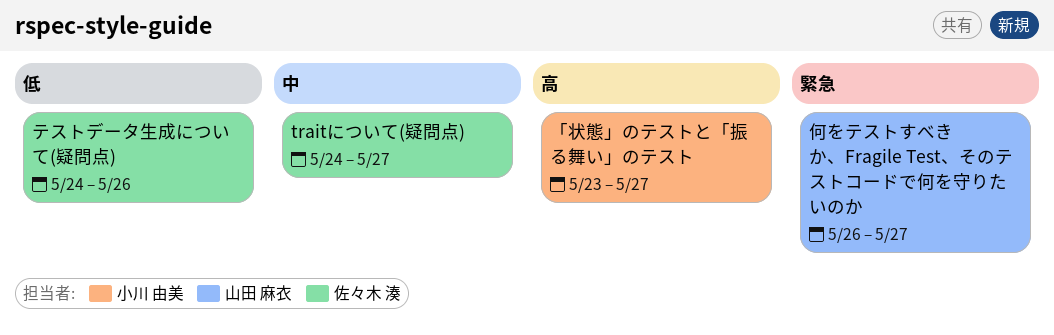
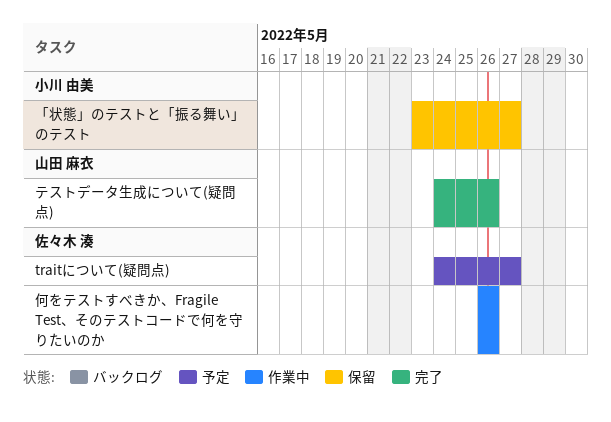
テストデータ生成について(疑問点), owner: 佐々木 湊 -> 山田 麻衣
何をテストすべきか、Fragile Test、そのテストコードで何を守りたいのか, owner: 山田 麻衣 -> 佐々木 湊
何をテストすべきか、Fragile Test、そのテストコードで何を守りたいのか, due: May 27 -> May 26

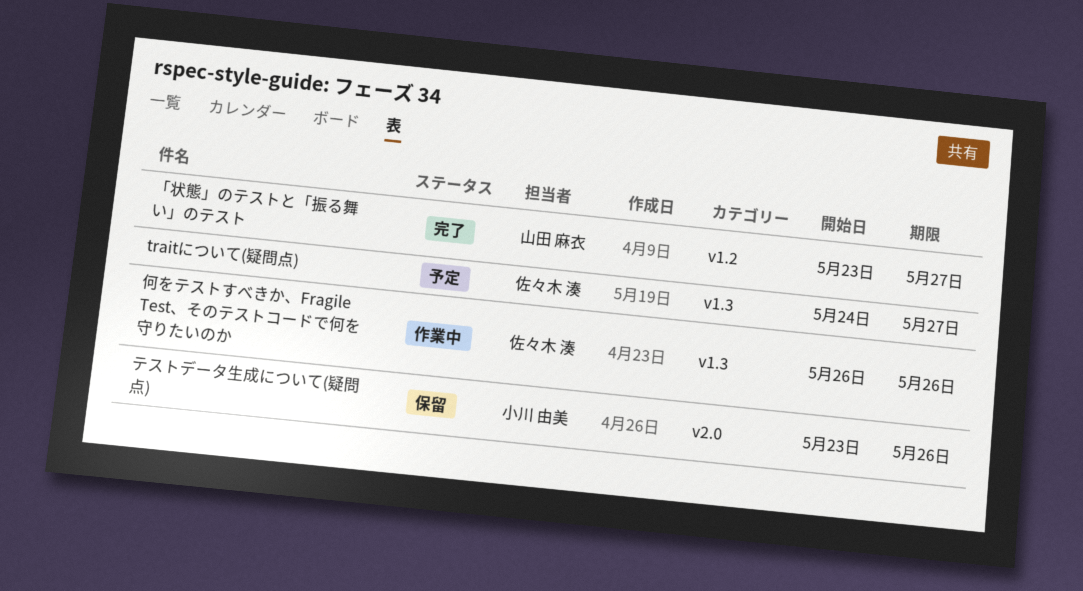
「状態」のテストと「振る舞い」のテスト, status: 保留 -> 完了
「状態」のテストと「振る舞い」のテスト, owner: 小川 由美 -> 山田 麻衣
テストデータ生成について(疑問点), status: 完了 -> 保留
テストデータ生成について(疑問点), owner: 山田 麻衣 -> 小川 由美
テストデータ生成について(疑問点), start: May 24 -> May 23

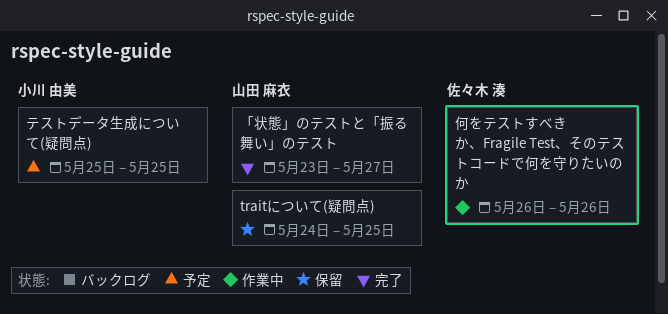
traitについて(疑問点), status: 予定 -> 保留
traitについて(疑問点), owner: 佐々木 湊 -> 山田 麻衣
traitについて(疑問点), due: May 27 -> May 25
テストデータ生成について(疑問点), status: 保留 -> 予定
テストデータ生成について(疑問点), start: May 23 -> May 25
テストデータ生成について(疑問点), due: May 26 -> May 25

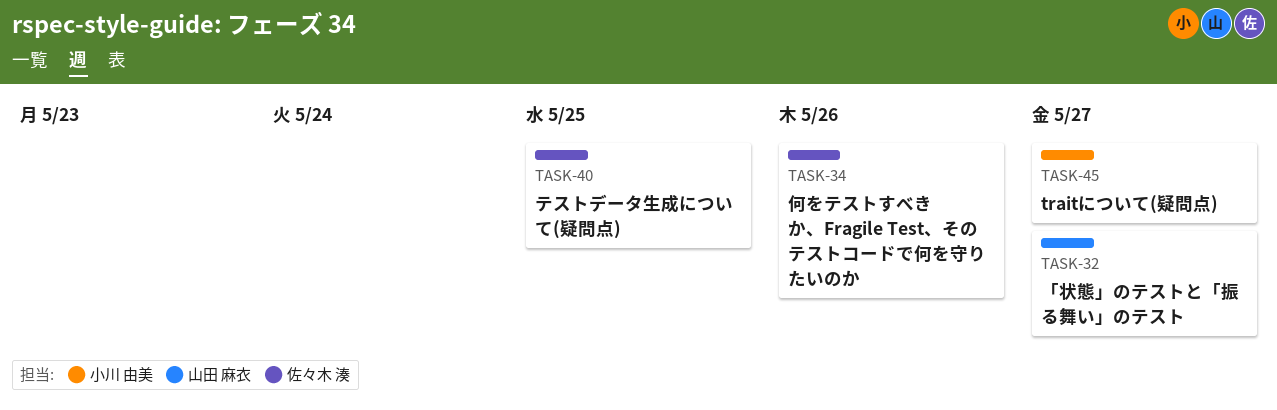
traitについて(疑問点), owner: 山田 麻衣 -> 小川 由美
traitについて(疑問点), due: May 25 -> May 27
テストデータ生成について(疑問点), owner: 小川 由美 -> 佐々木 湊

